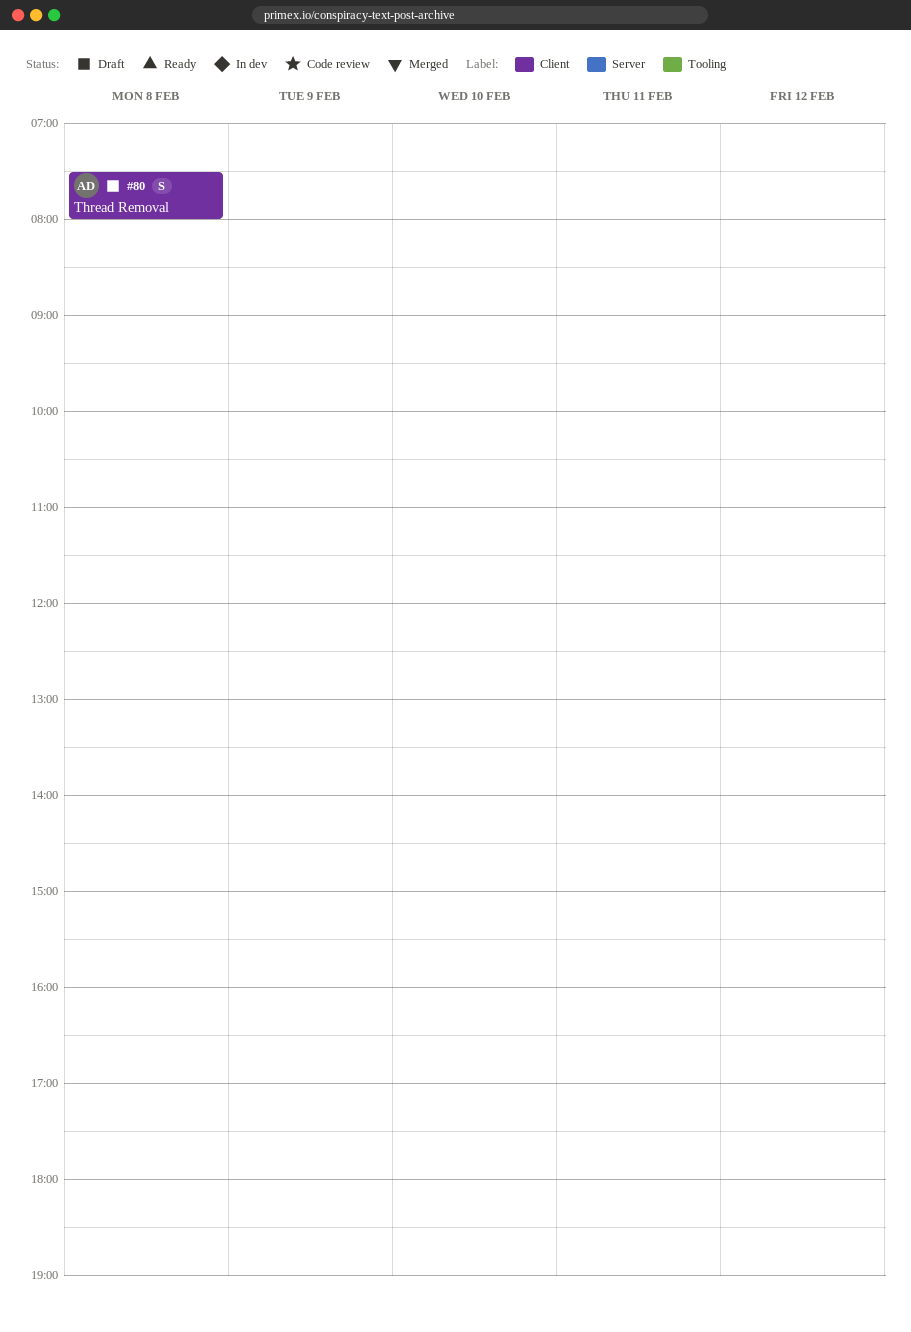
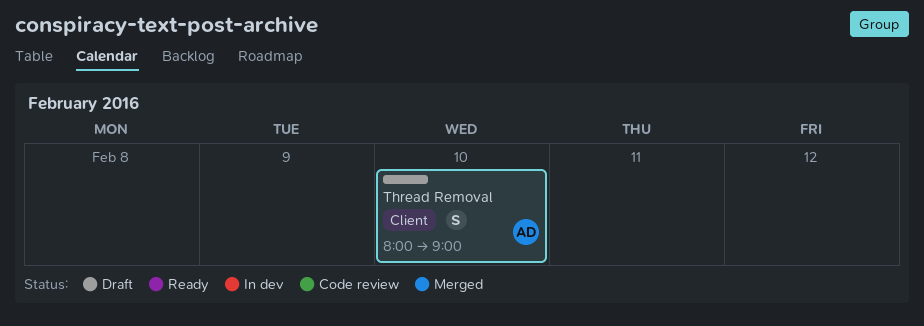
Thread Removal, day: Feb 8 -> Feb 10
Thread Removal, begins: 07:30 -> 08:00
Thread Removal, ends: 08:00 -> 09:00

